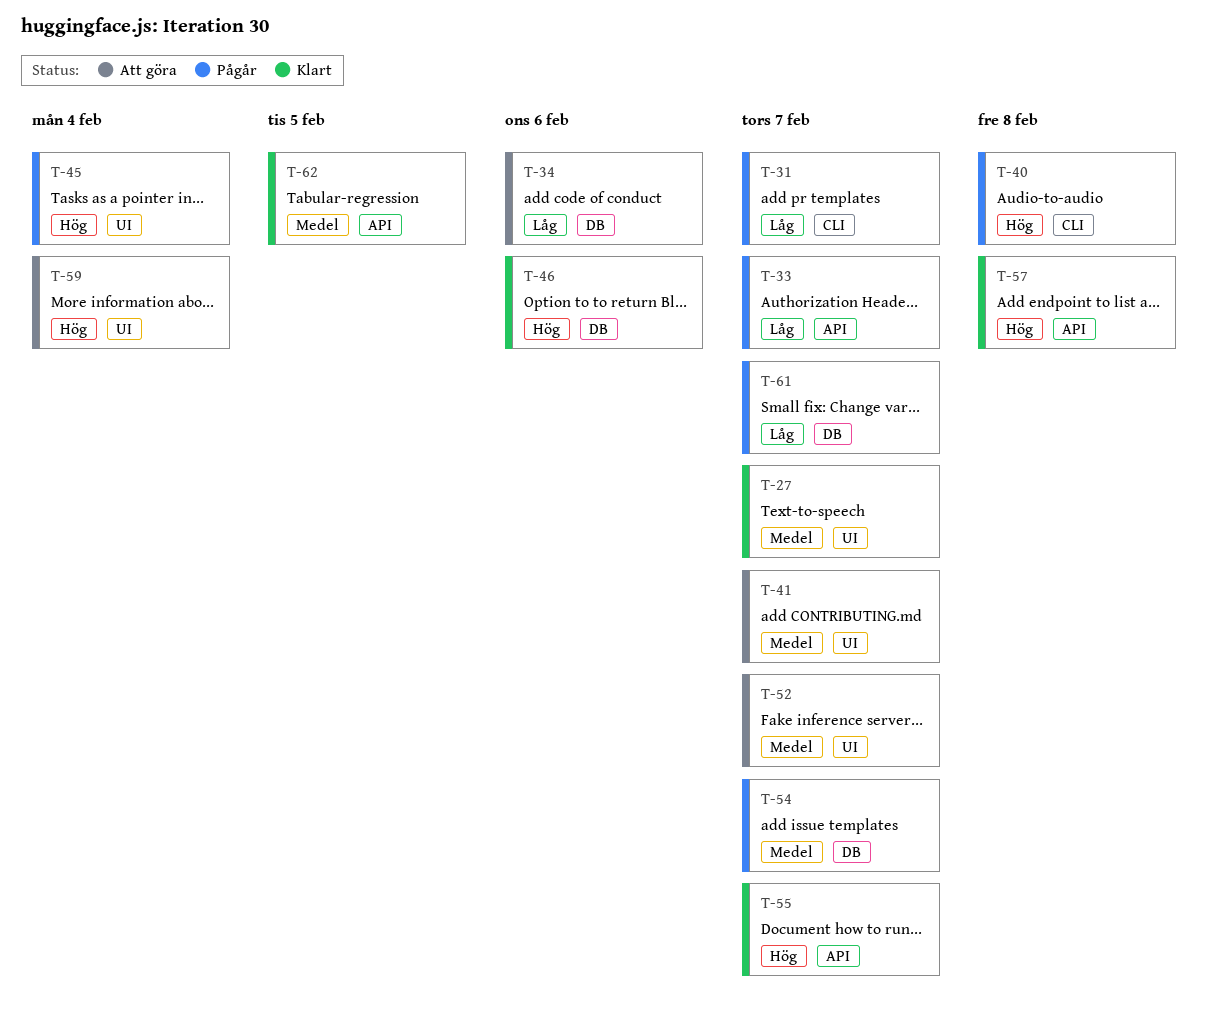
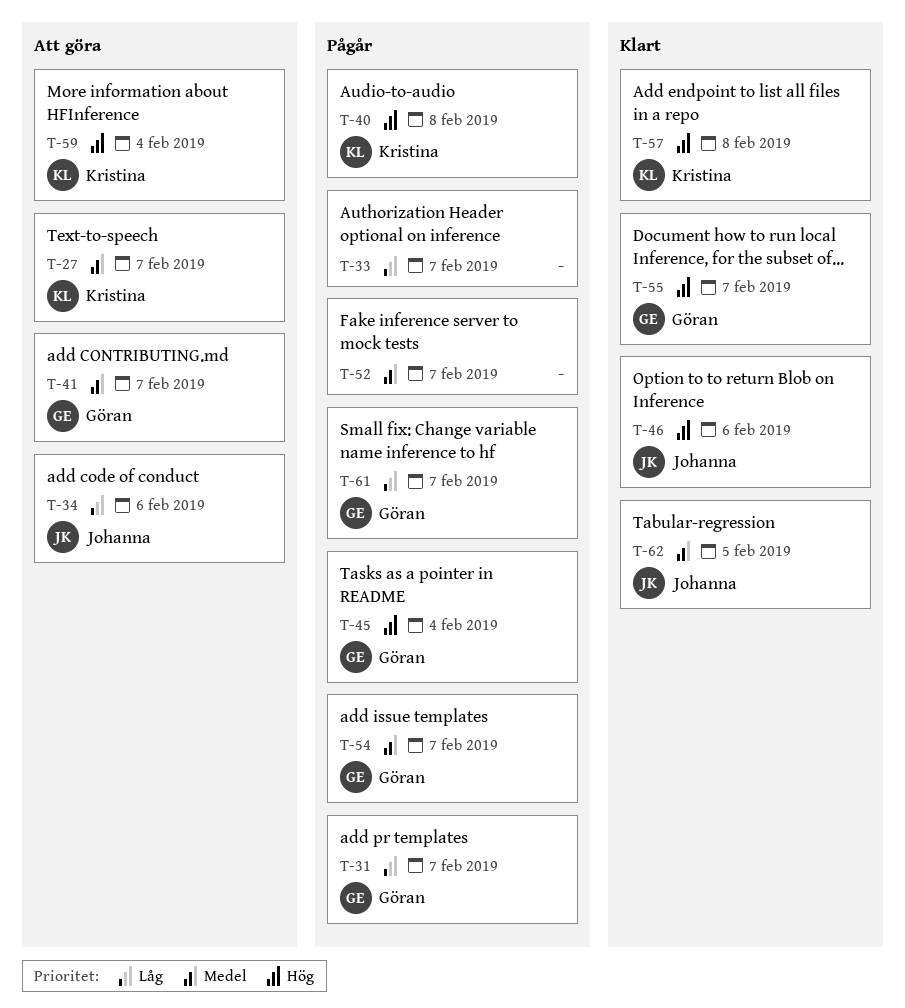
T-27, status: Klart -> Att göra
T-52, status: Att göra -> Pågår

